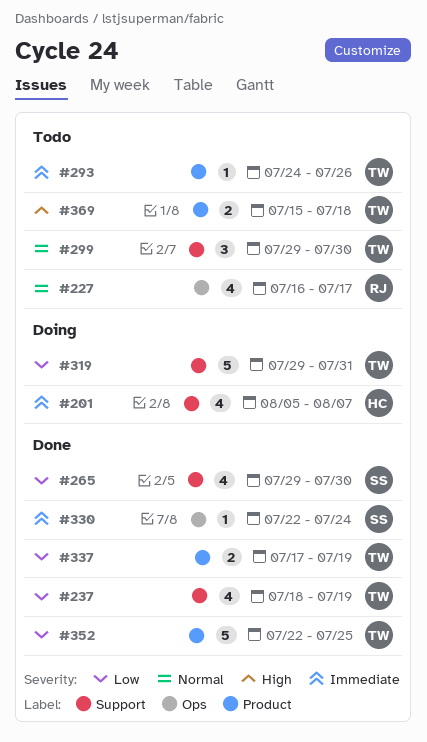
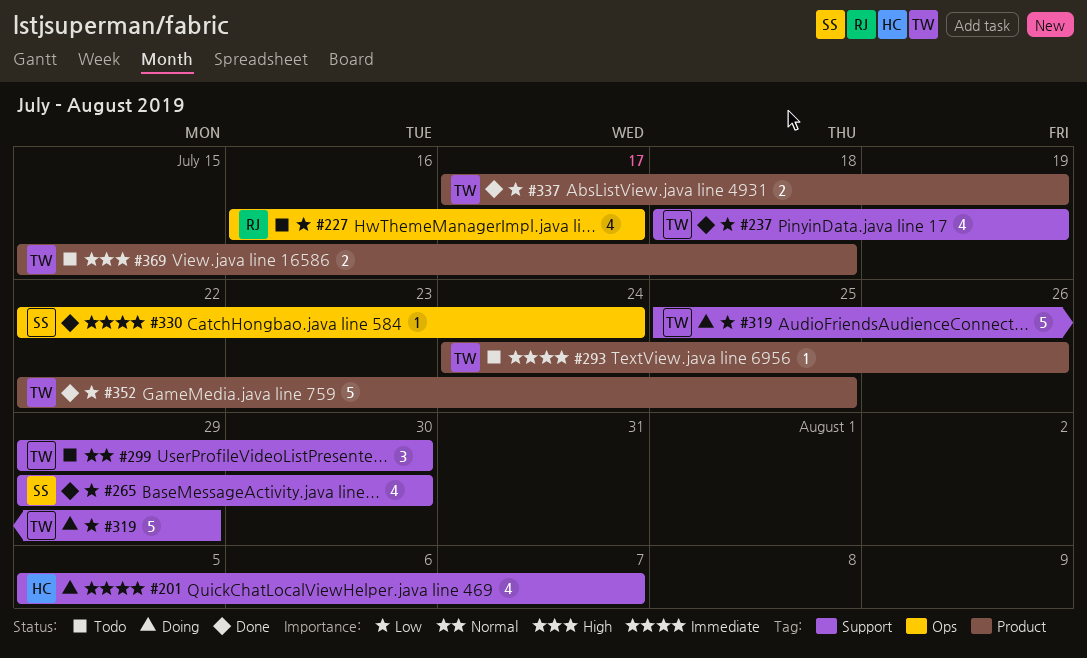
#227, priority: Normal -> Low
#319, start: Jul 29 -> Jul 25
#319, due: Jul 31 -> Jul 29

